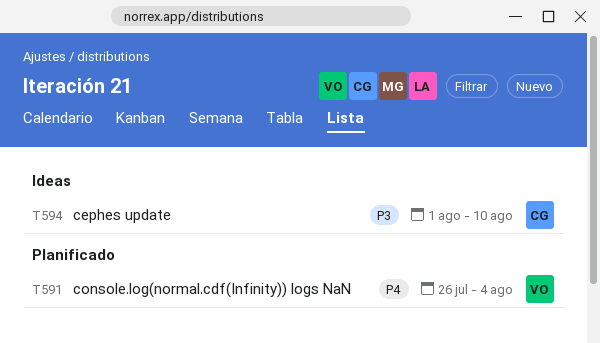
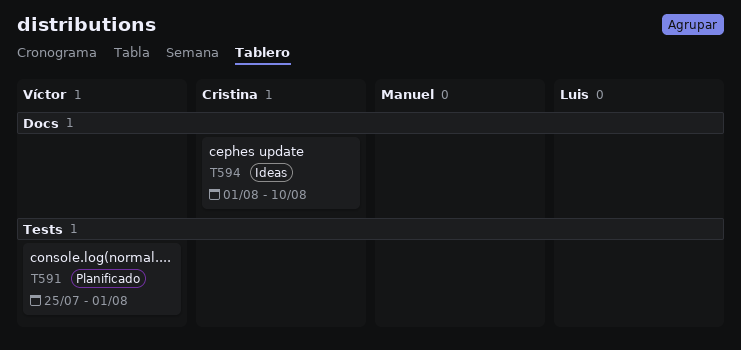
T591, start: Jul 26 -> Jul 25
T591, due: Aug 4 -> Aug 1

